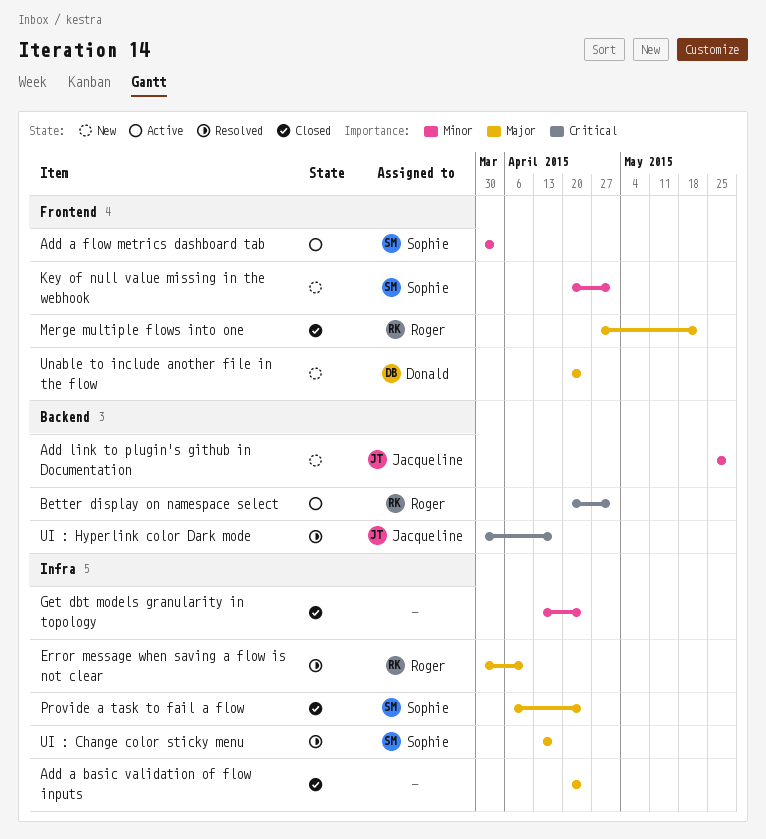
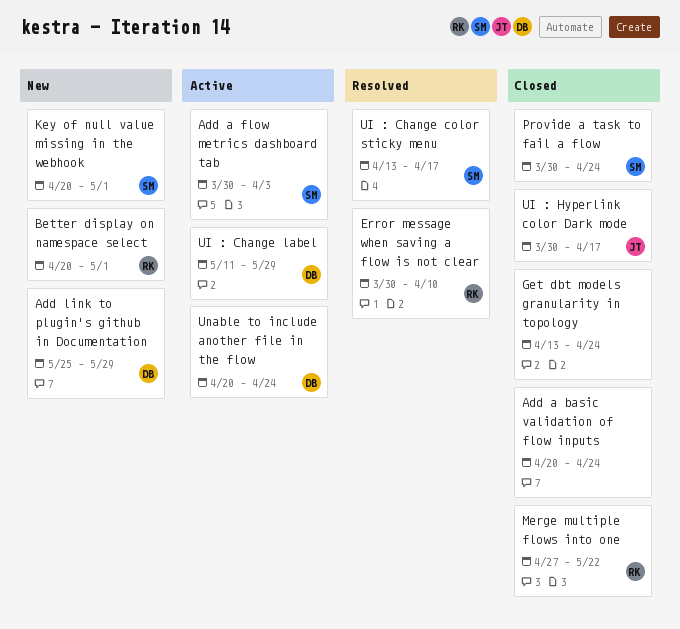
Add link to plugin's github in Documentation, owner: Jacqueline -> Donald
Better display on namespace select, status: Active -> New
Provide a task to fail a flow, start: Apr 6 -> Mar 30
UI : Change label: none -> present
UI : Hyperlink color Dark mode, status: Resolved -> Closed
Unable to include another file in the flow, status: New -> Active

